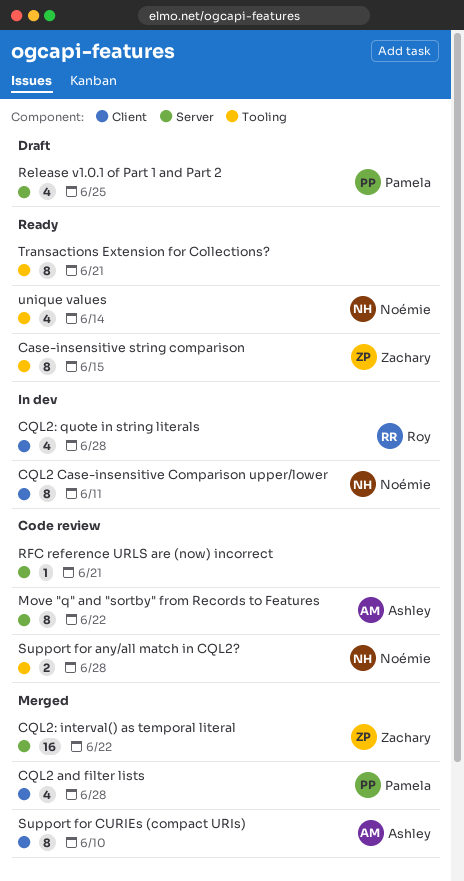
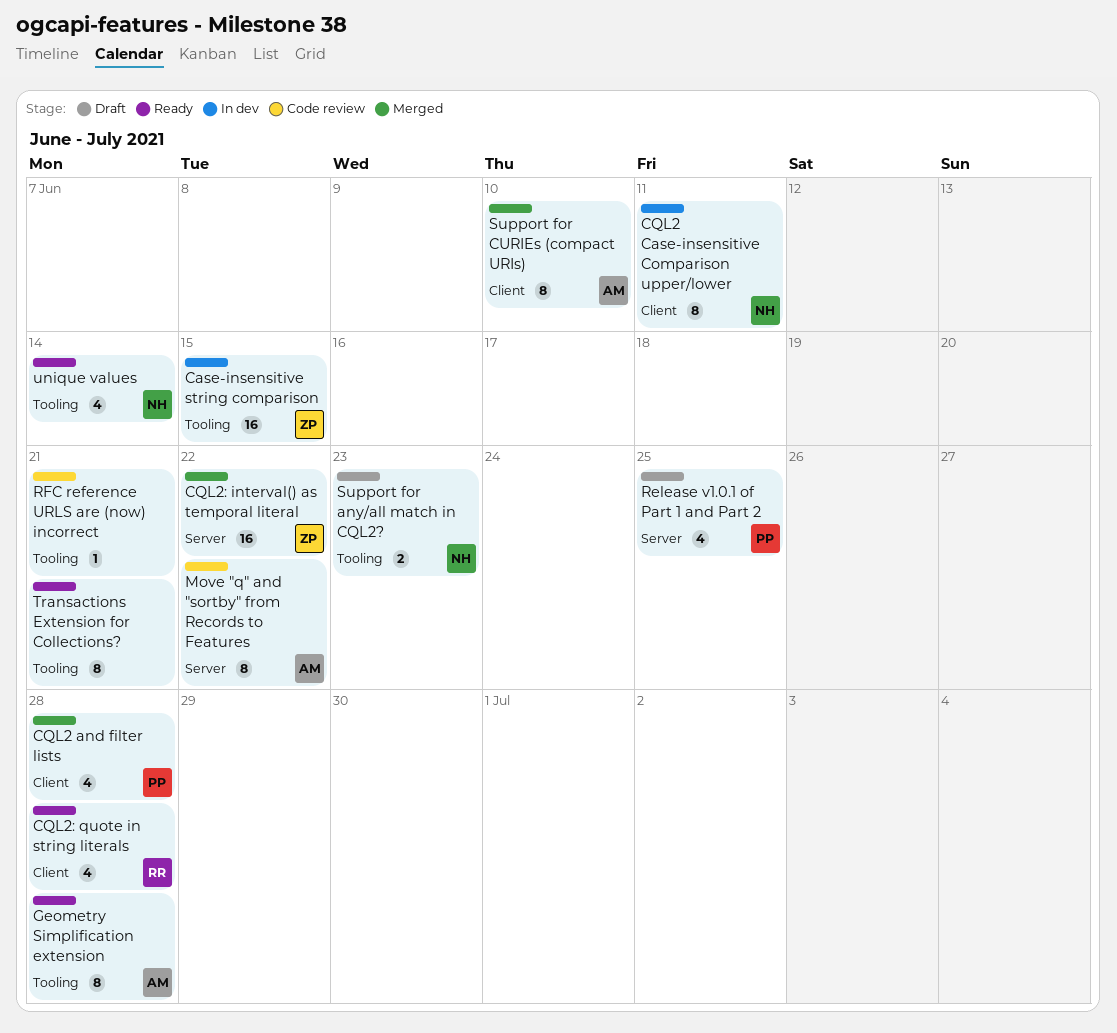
Case-insensitive string comparison, status: Ready -> In dev
Case-insensitive string comparison, estimate: 8 -> 16
CQL2: quote in string literals, status: In dev -> Ready
Geometry Simplification extension: none -> present
RFC reference URLS are (now) incorrect, label: Server -> Tooling
Support for any/all match in CQL2?, status: Code review -> Draft
Support for any/all match in CQL2?, due: Jun 28 -> Jun 23

